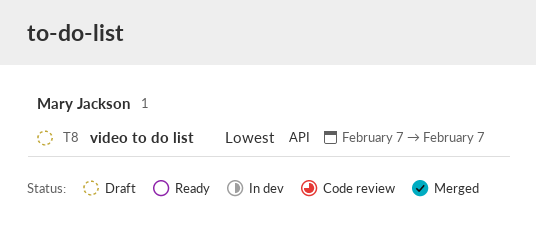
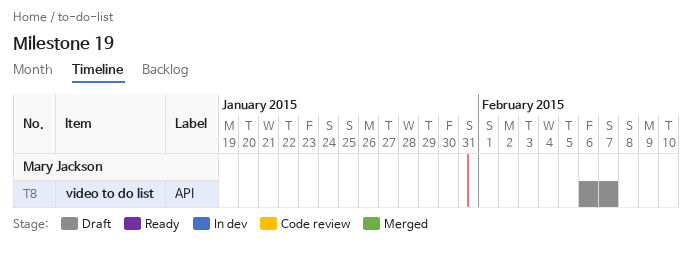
T8, start: Feb 7 -> Feb 6

